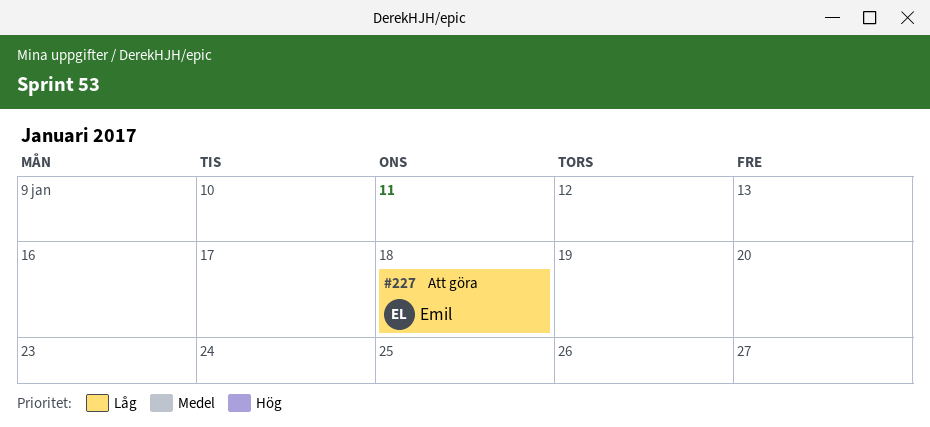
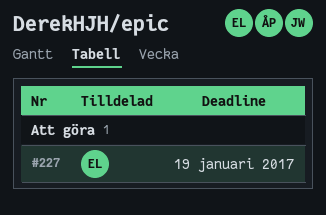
#227, due: Jan 18 -> Jan 19

